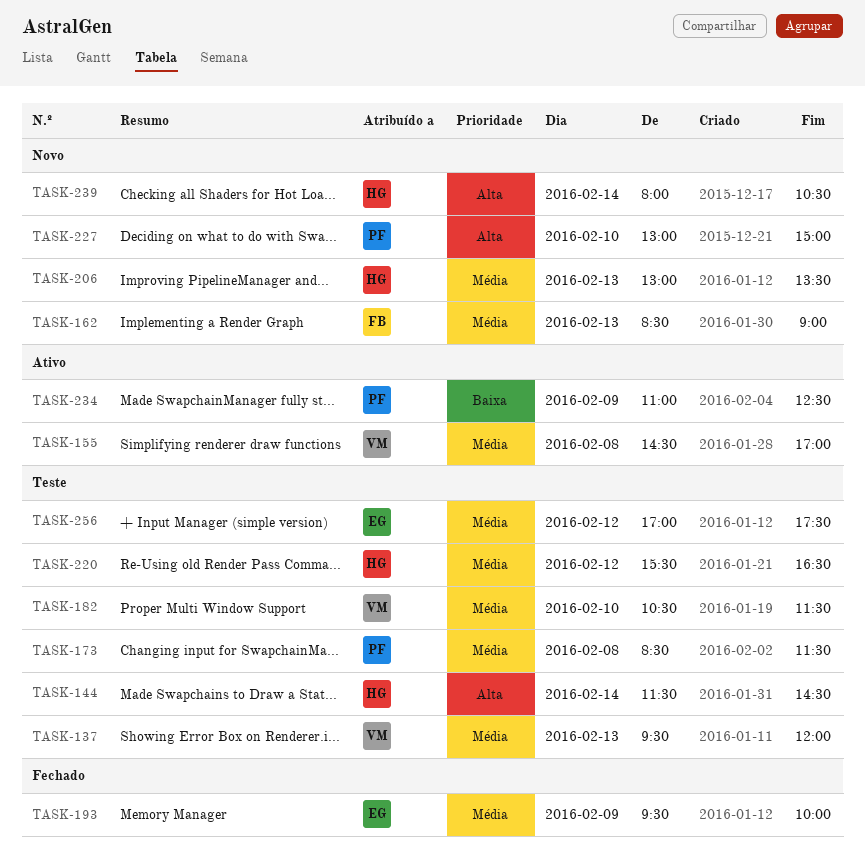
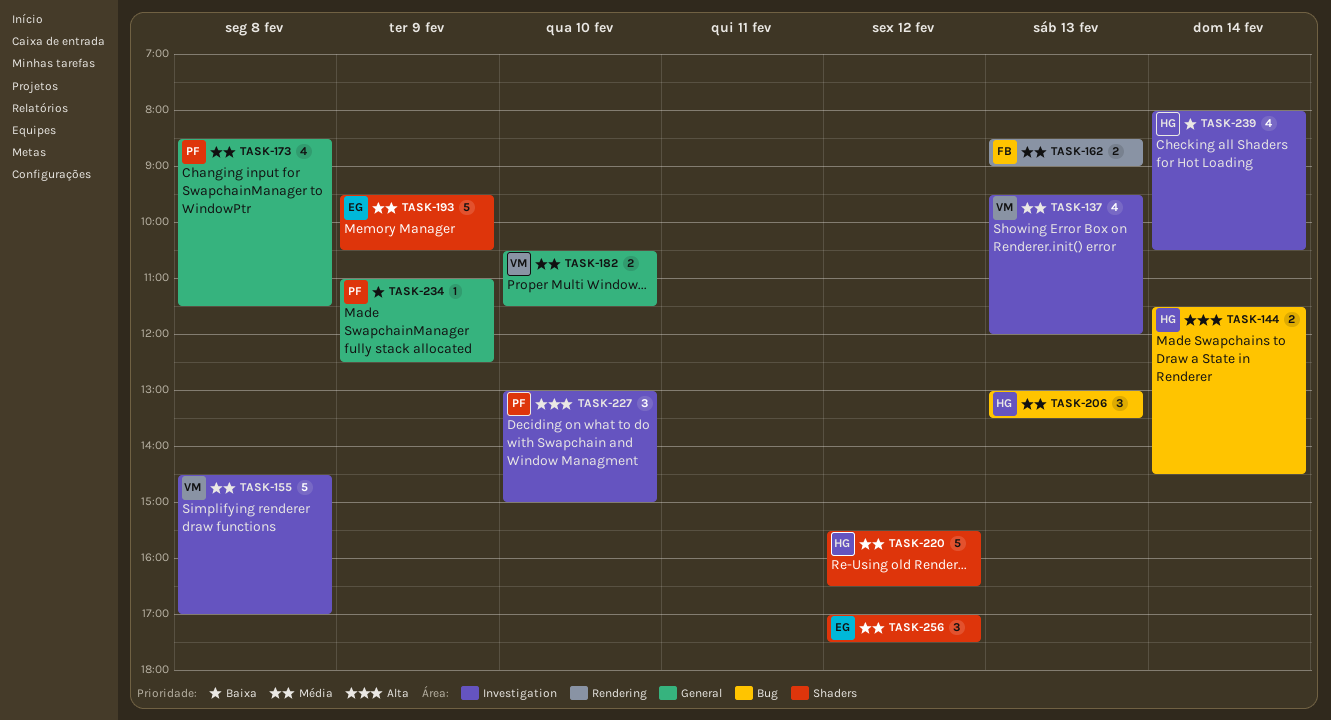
TASK-193, ends: 10:00 -> 10:30
TASK-239, priority: Alta -> Baixa

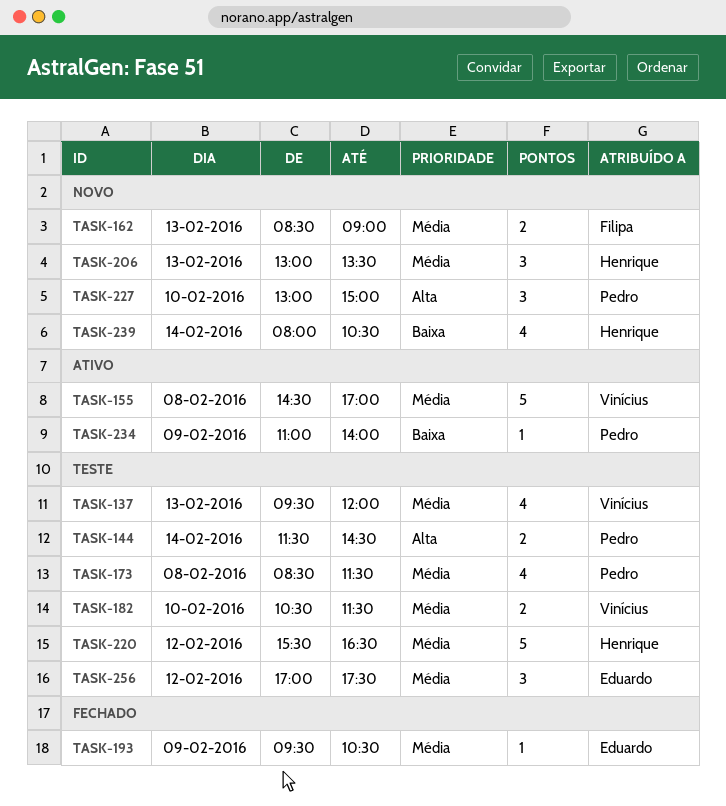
TASK-144, owner: Henrique -> Pedro
TASK-193, estimate: 5 -> 1
TASK-234, ends: 12:30 -> 14:00

